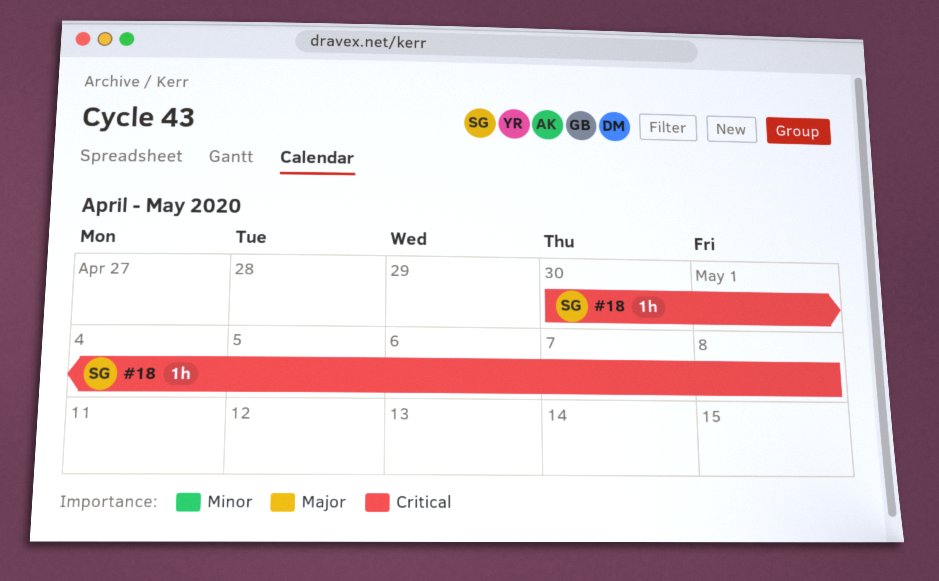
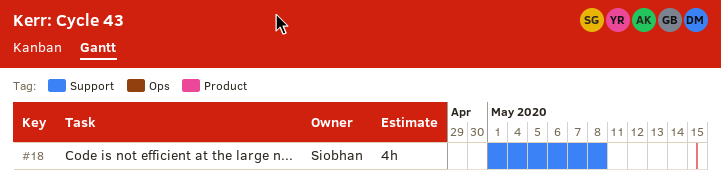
#18, estimate: 1h -> 4h
#18, start: Apr 30 -> May 1

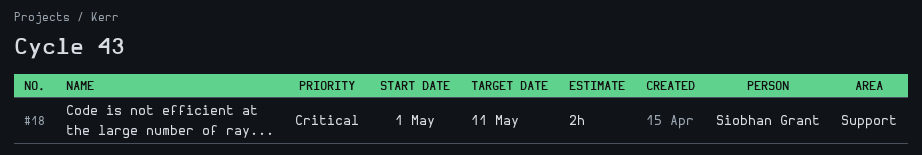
#18, estimate: 4h -> 2h
#18, due: May 8 -> May 11

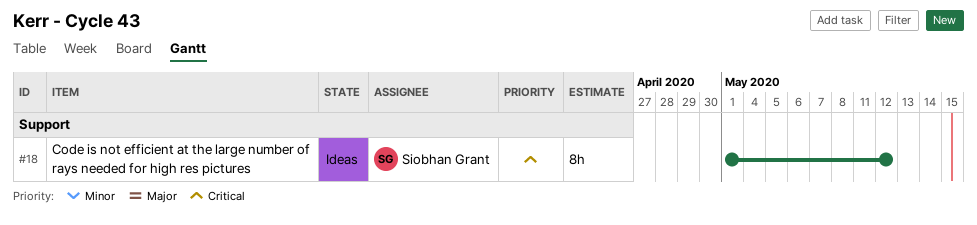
#18, estimate: 2h -> 8h
#18, due: May 11 -> May 12

